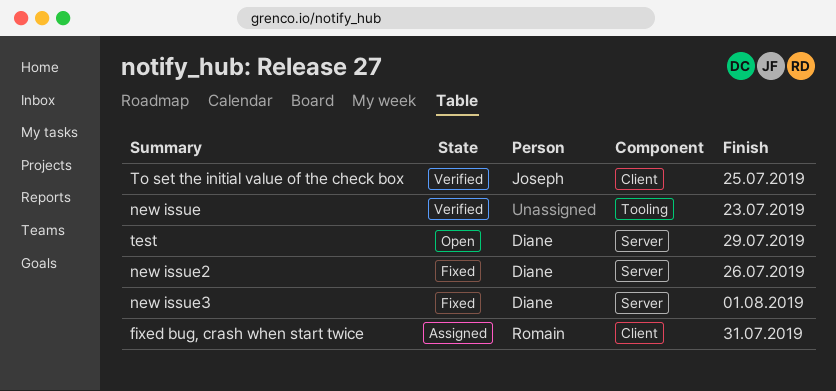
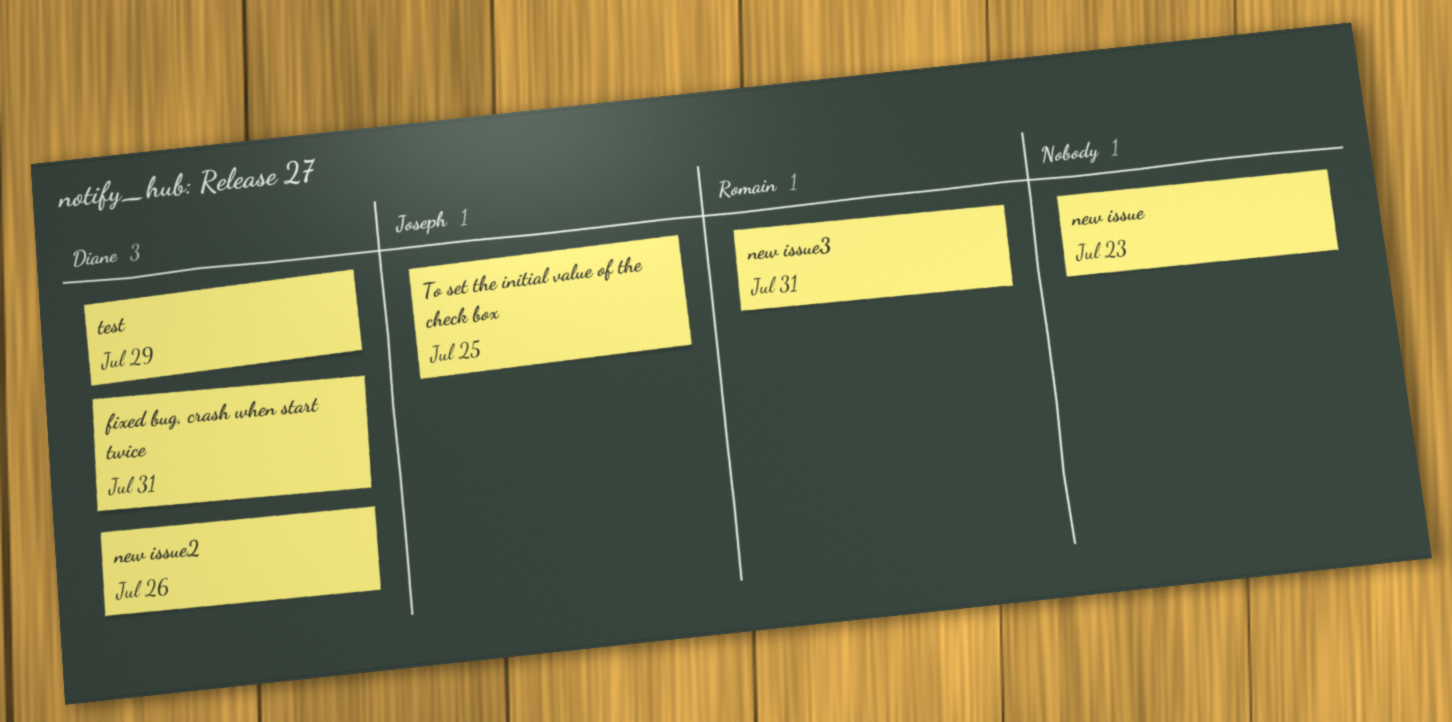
fixed bug, crash when start twice, owner: Romain -> Diane
new issue3, owner: Diane -> Romain
new issue3, due: Aug 1 -> Jul 31

